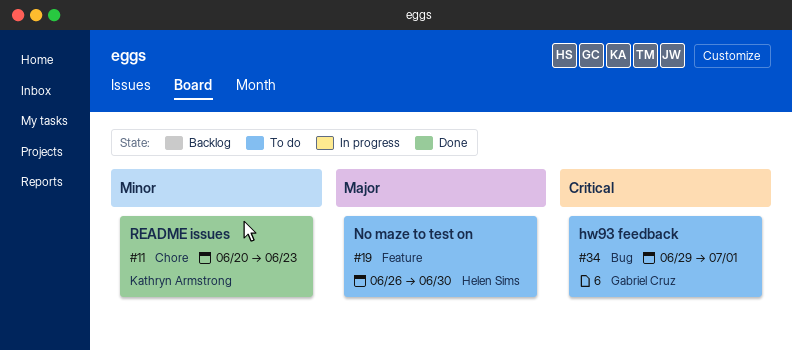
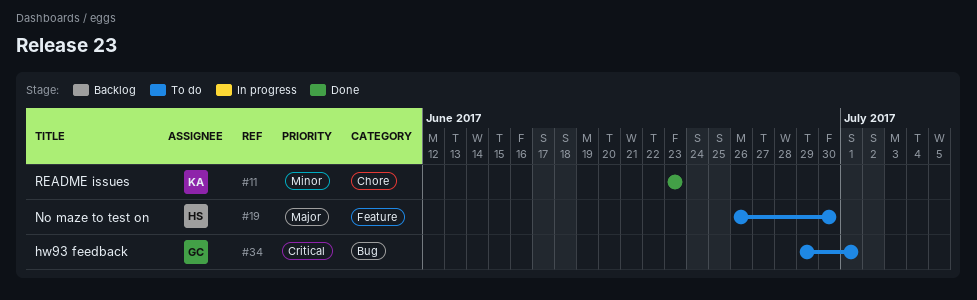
#11, start: Jun 20 -> Jun 23

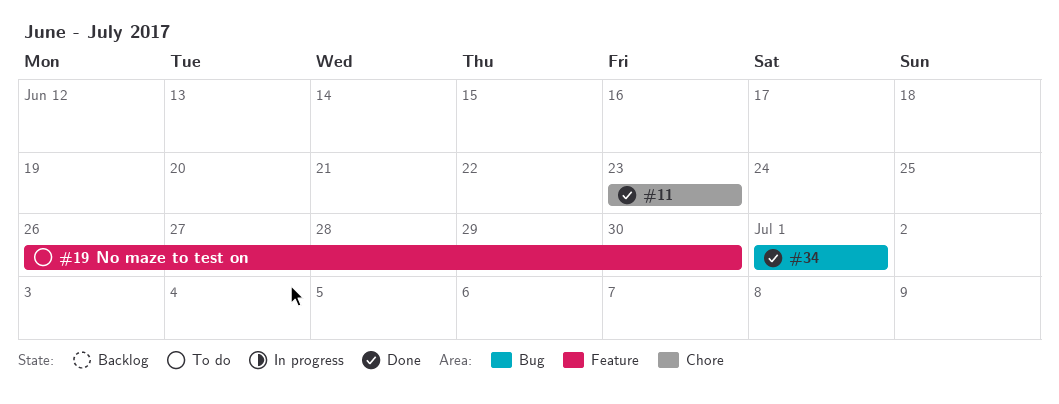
#34, status: To do -> Done
#34, start: Jun 29 -> Jul 1

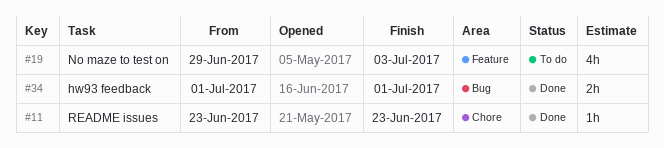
#19, start: Jun 26 -> Jun 29
#19, due: Jun 30 -> Jul 3

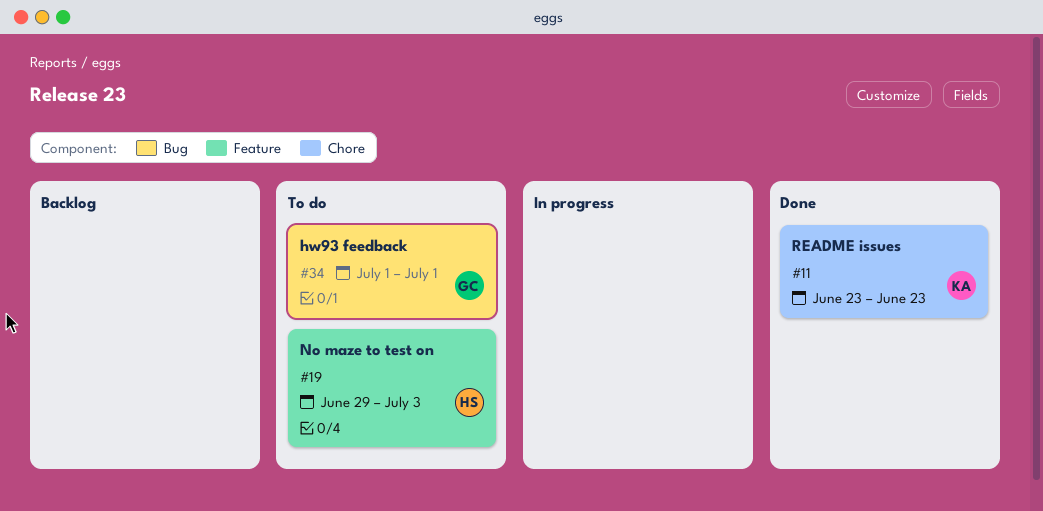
#34, status: Done -> To do

